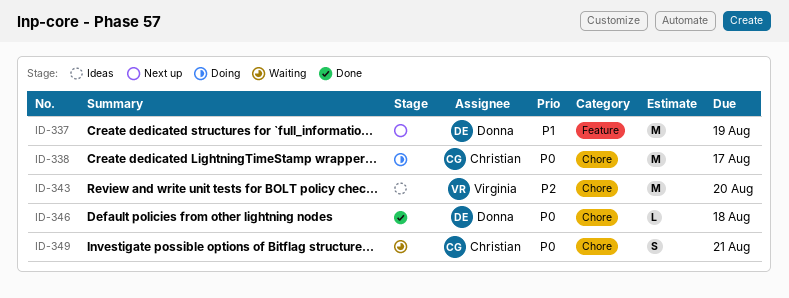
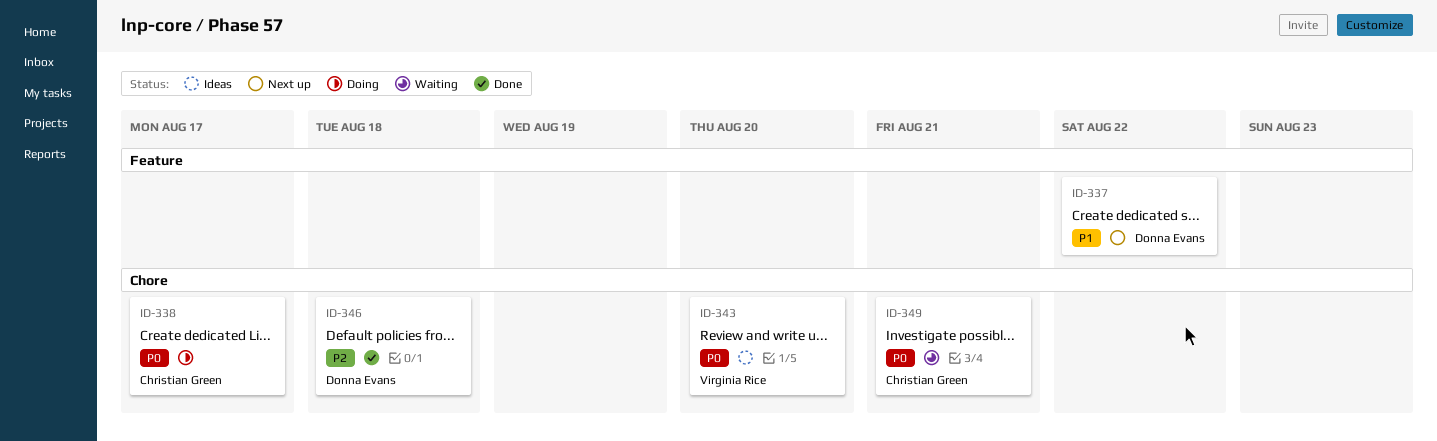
ID-337, due: Aug 19 -> Aug 22
ID-343, priority: P2 -> P0
ID-346, priority: P0 -> P2

